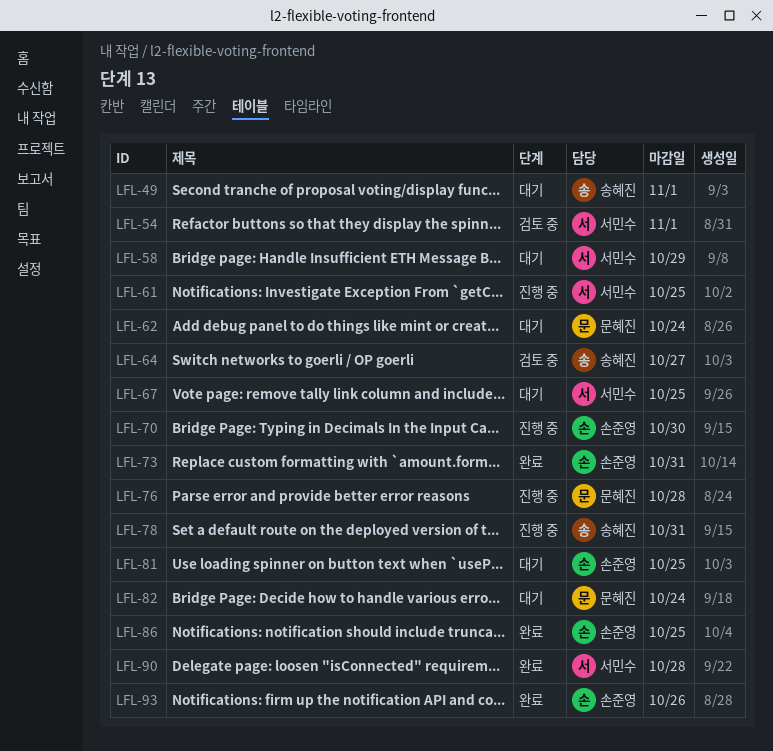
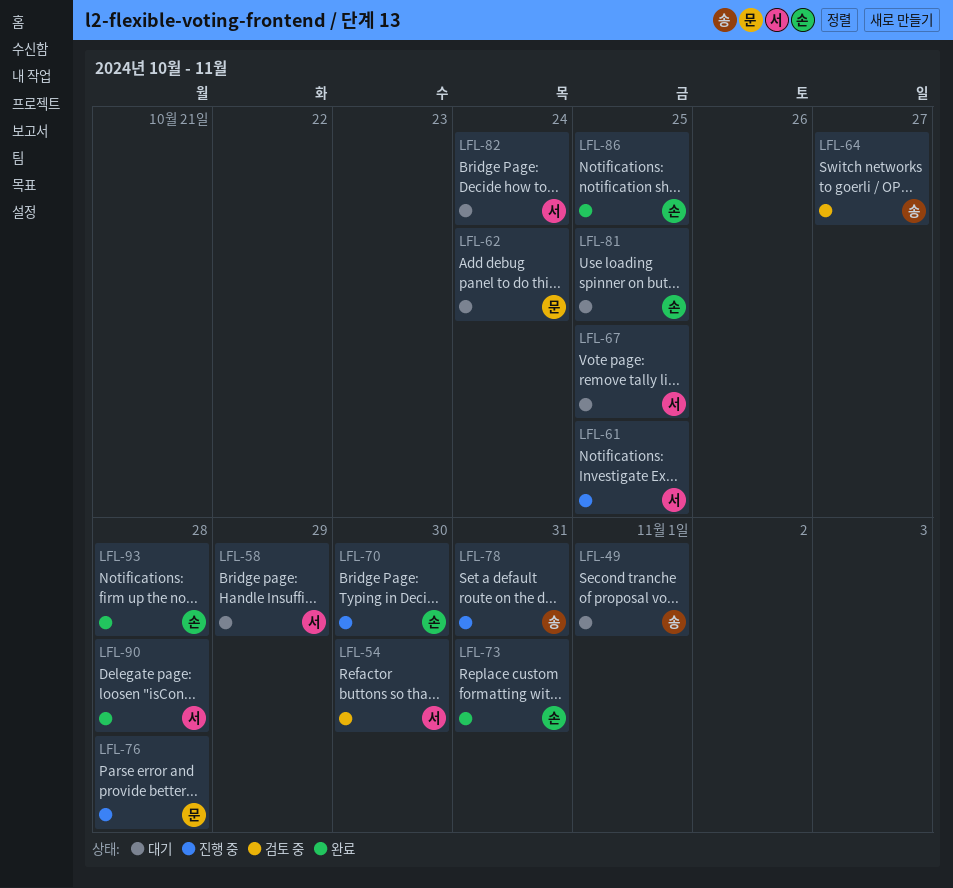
LFL-54, due: Nov 1 -> Oct 30
LFL-82, owner: 문혜진 -> 서민수
LFL-93, due: Oct 26 -> Oct 28

